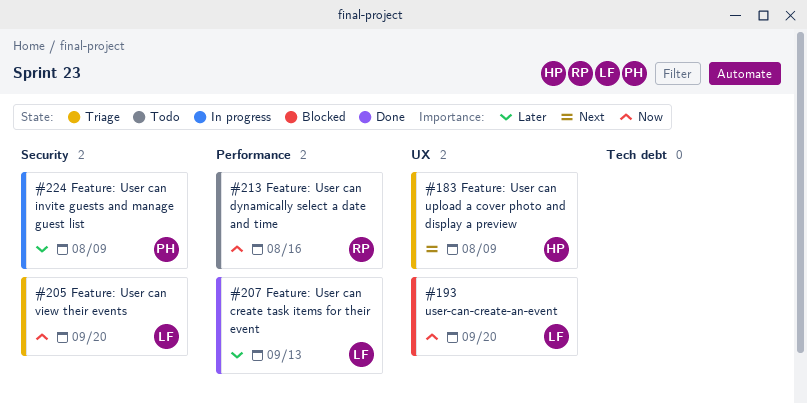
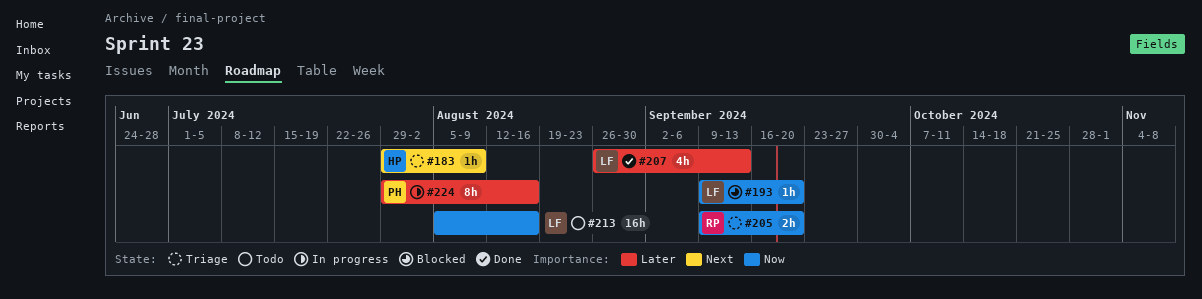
#205, owner: LF -> RP
#213, owner: RP -> LF
#224, due: Aug 9 -> Aug 16

